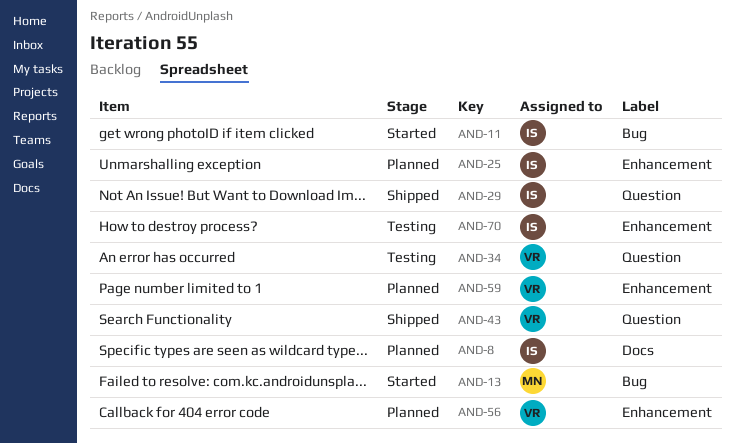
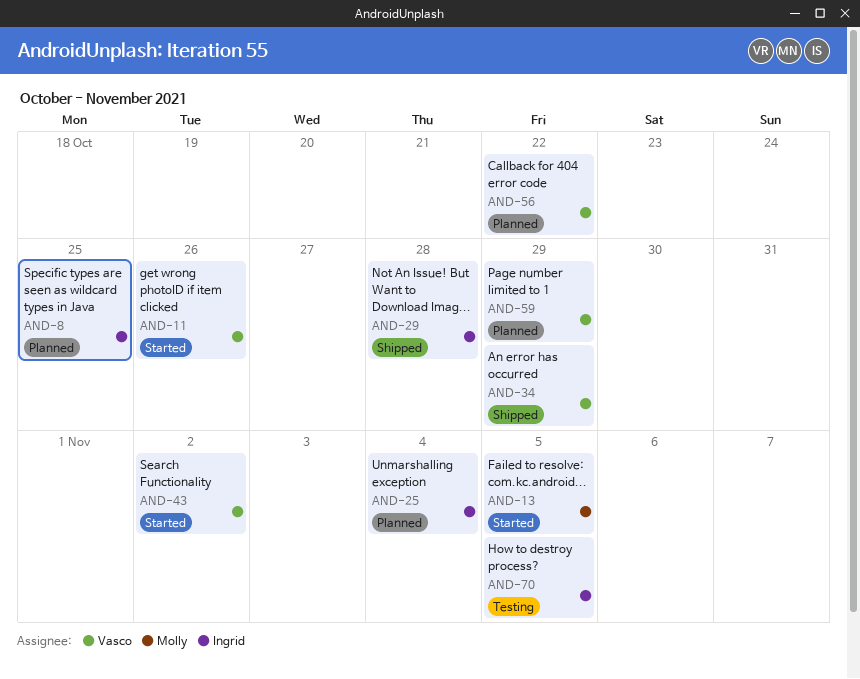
AND-11, owner: Ingrid -> Vasco
AND-34, status: Testing -> Shipped
AND-43, status: Shipped -> Started

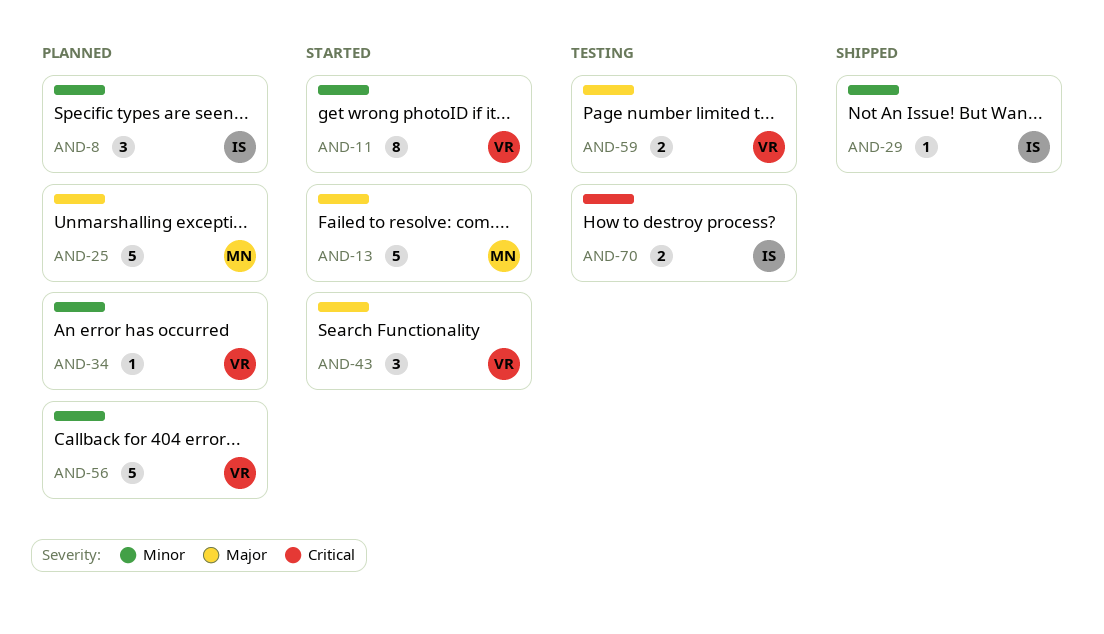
AND-25, owner: Ingrid -> Molly
AND-34, status: Shipped -> Planned
AND-59, status: Planned -> Testing

